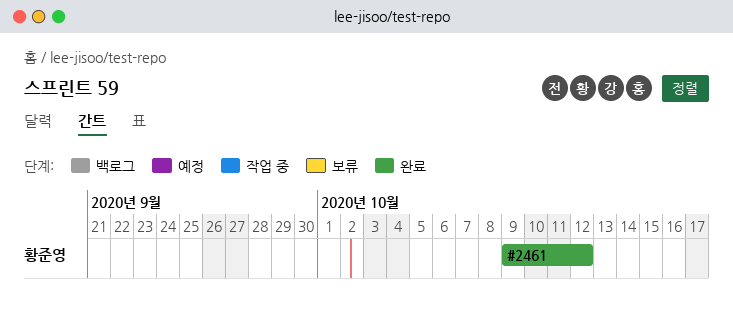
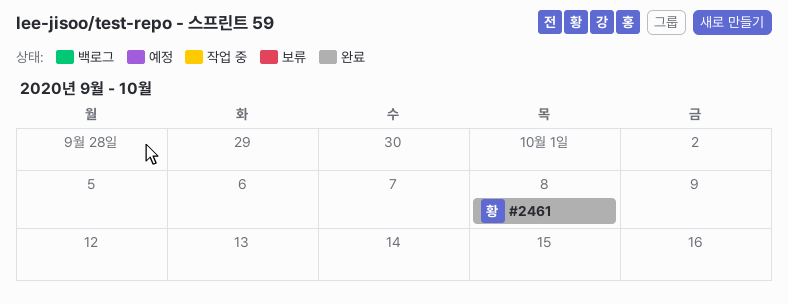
#2461, start: Oct 9 -> Oct 8
#2461, due: Oct 12 -> Oct 8

